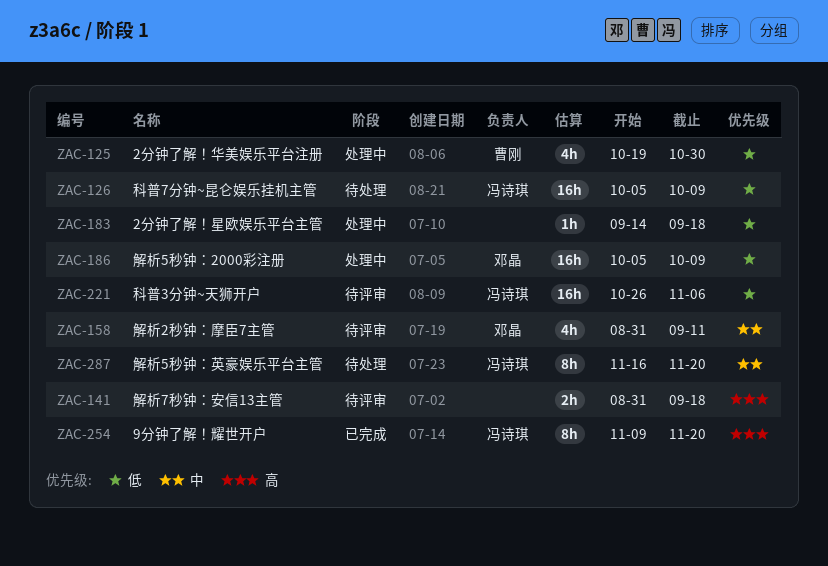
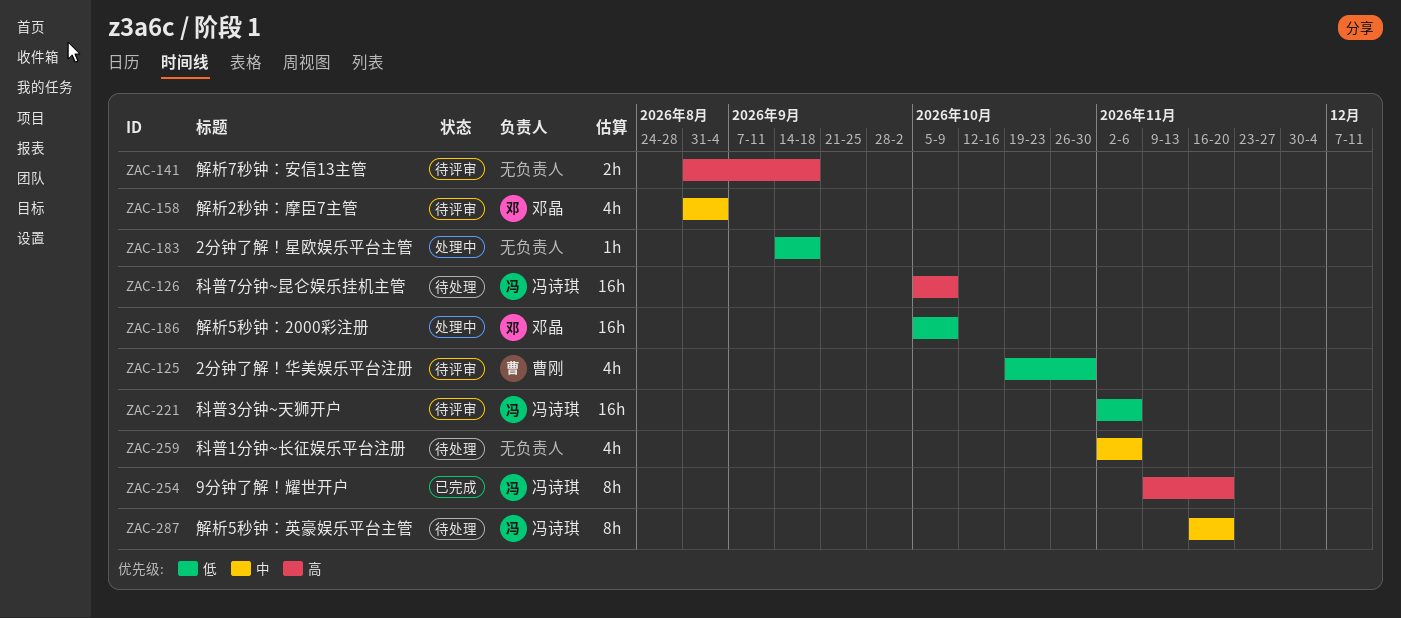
ZAC-125, status: 处理中 -> 待评审
ZAC-126, priority: 低 -> 高
ZAC-158, due: Sep 11 -> Sep 4
ZAC-221, start: Oct 26 -> Nov 2
ZAC-259: none -> present

